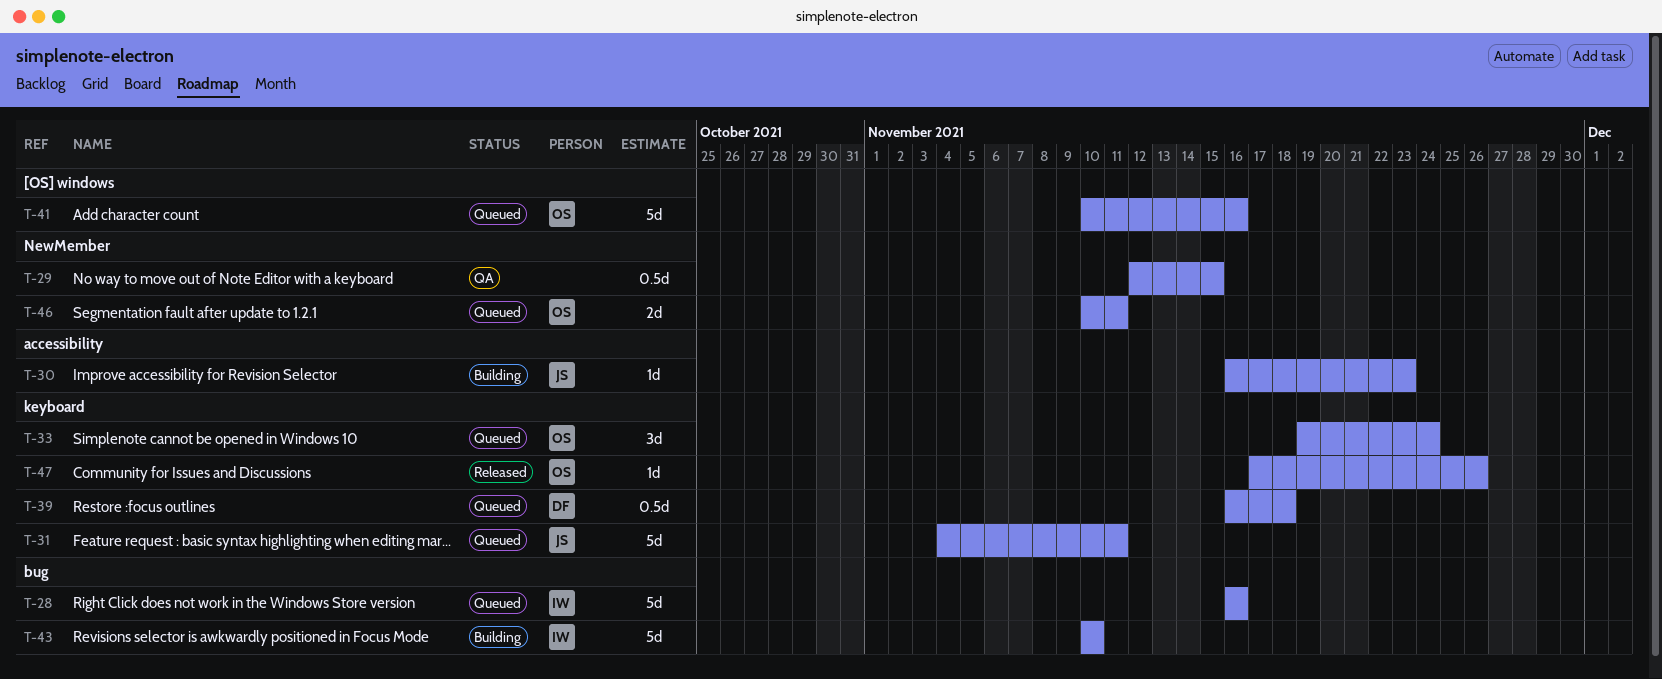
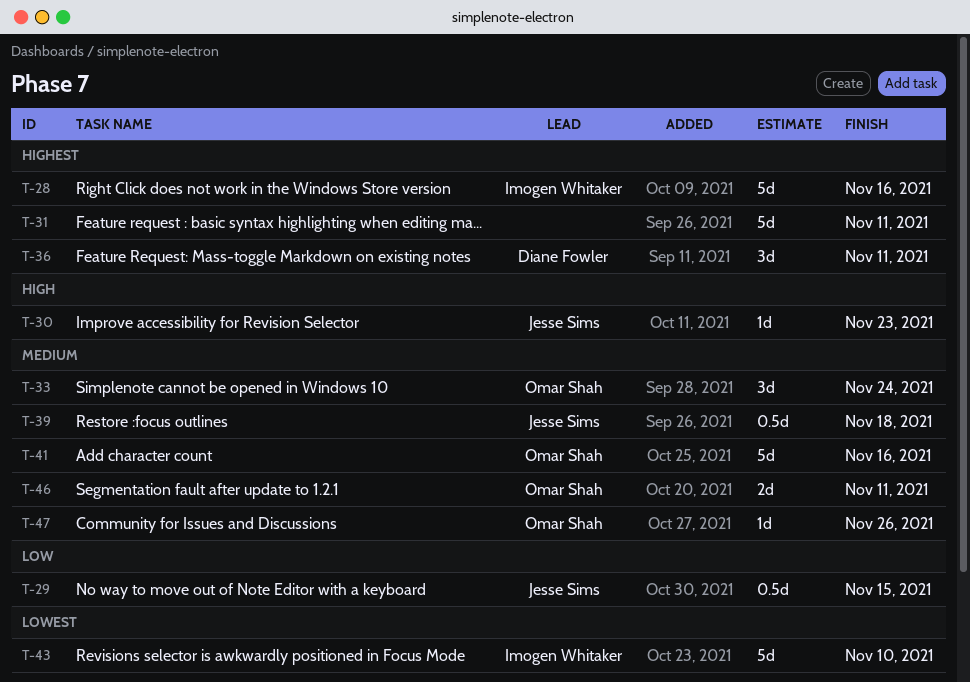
T-29, owner: none -> Jesse Sims
T-31, owner: Jesse Sims -> none
T-36: none -> present
T-39, owner: Diane Fowler -> Jesse Sims

